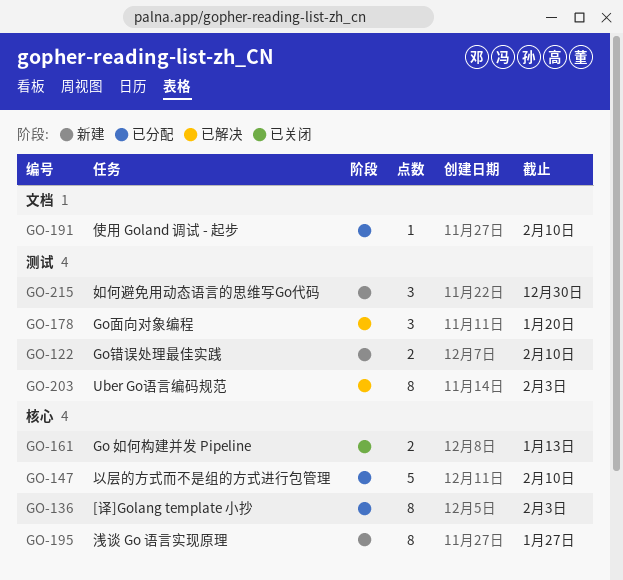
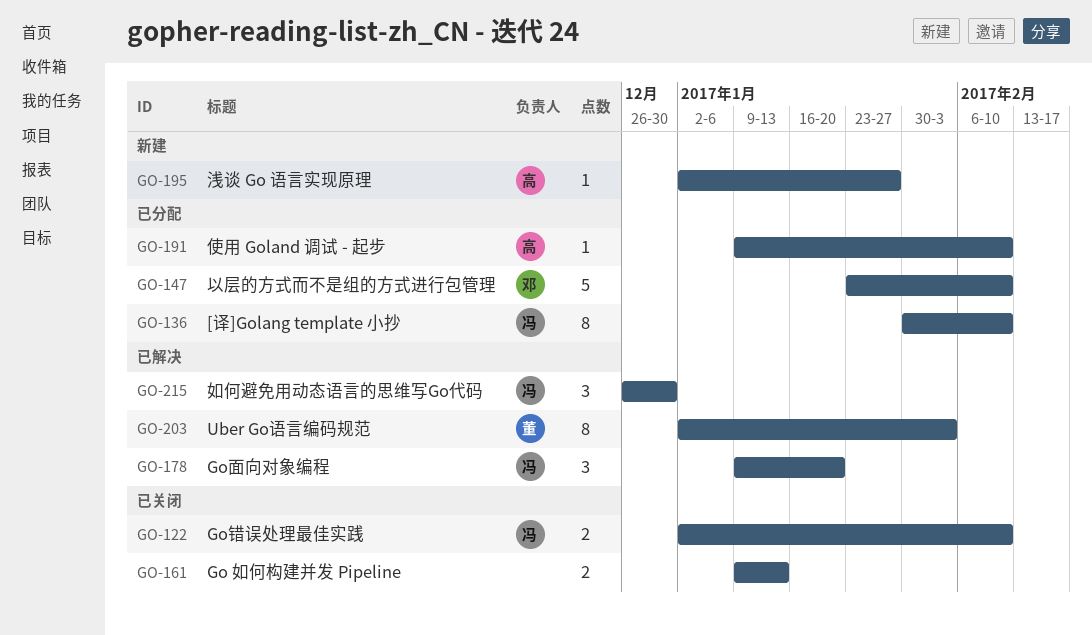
GO-122, status: 新建 -> 已关闭
GO-136, due: Feb 3 -> Feb 10
GO-195, estimate: 8 -> 1
GO-215, status: 新建 -> 已解决

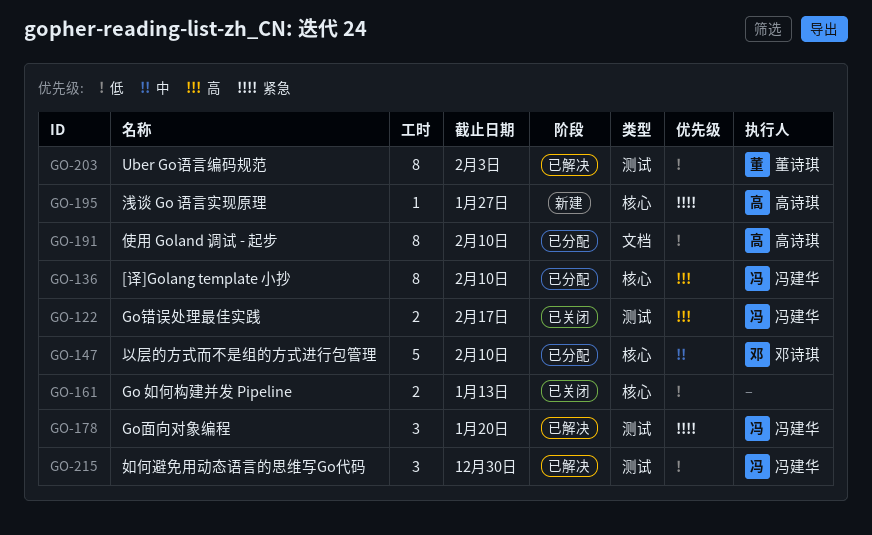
GO-122, due: Feb 10 -> Feb 17
GO-191, estimate: 1 -> 8

